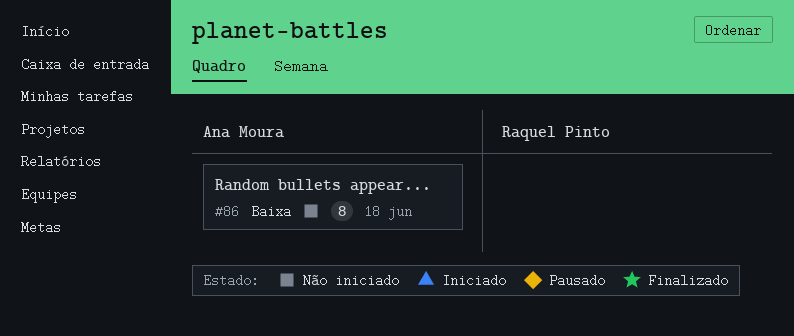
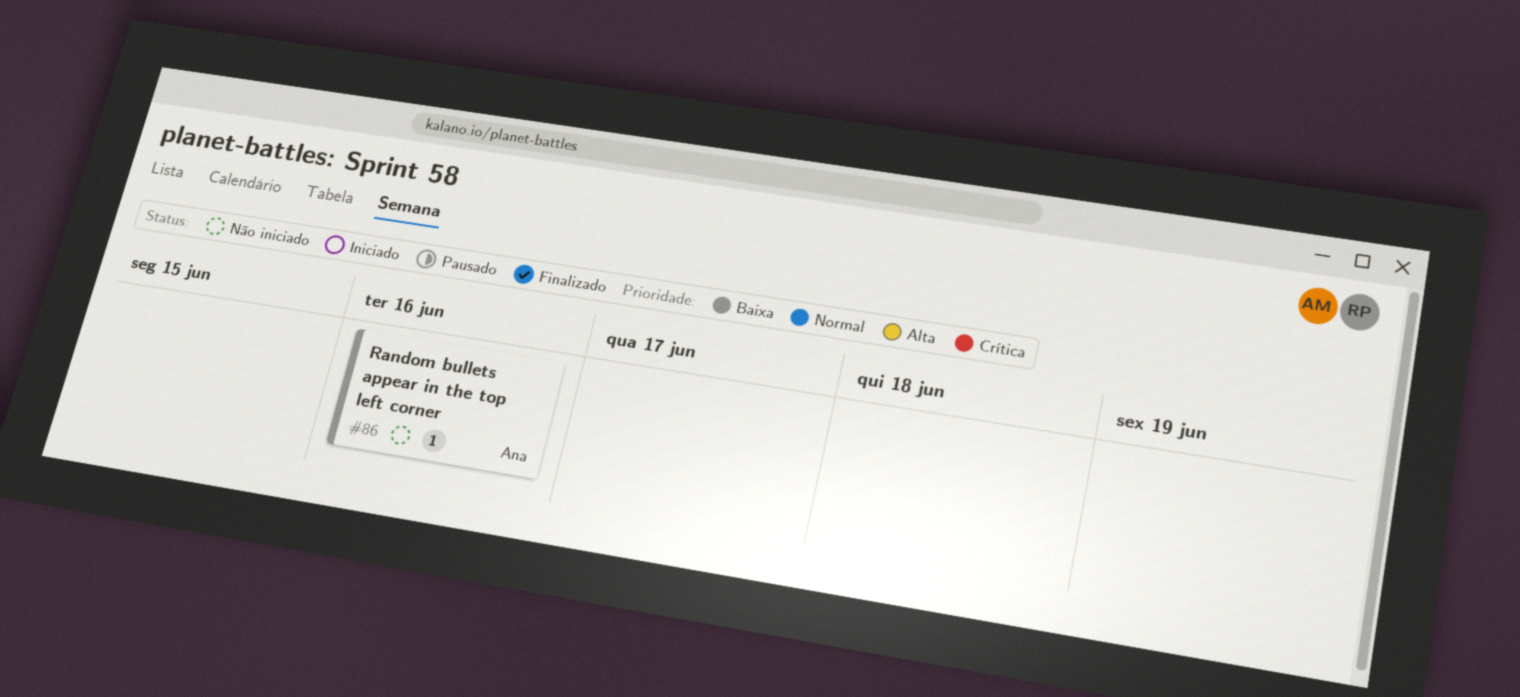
#86, estimate: 8 -> 1
#86, due: Jun 18 -> Jun 16

